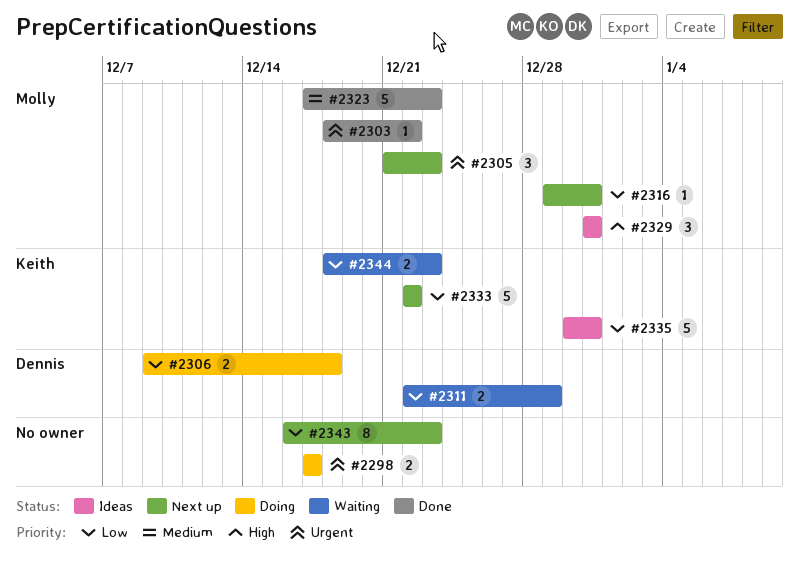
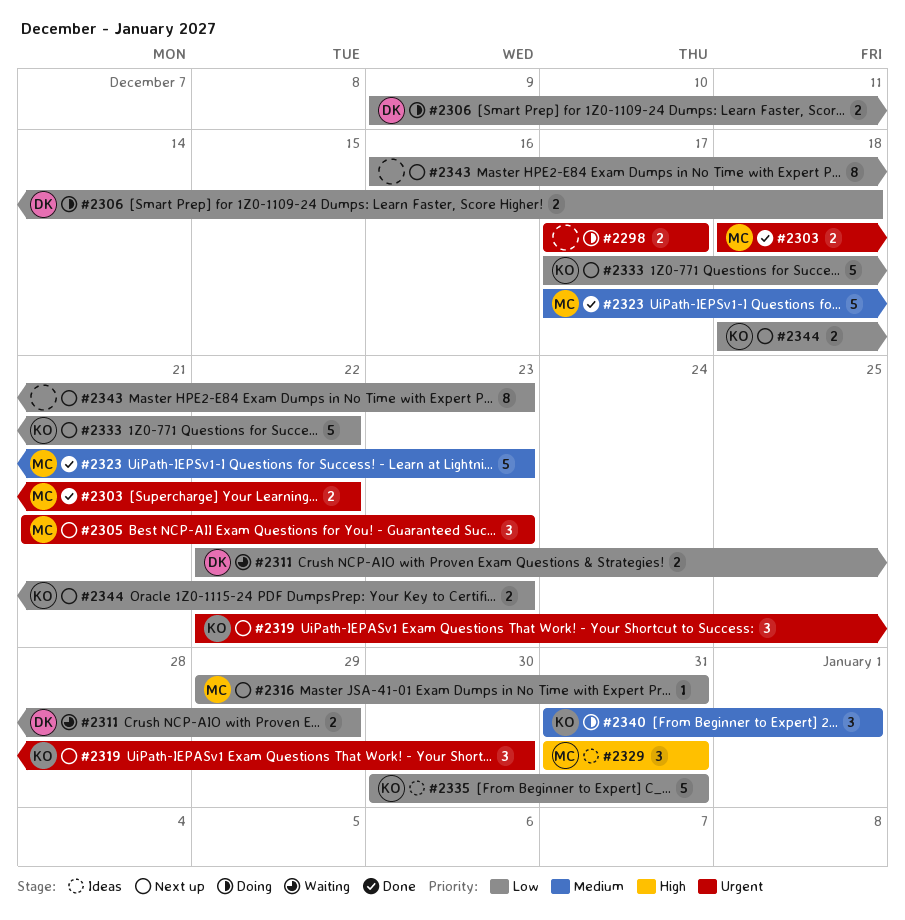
#2303, estimate: 1 -> 2
#2319: none -> present
#2333, start: Dec 22 -> Dec 17
#2340: none -> present
#2344, status: Waiting -> Next up

